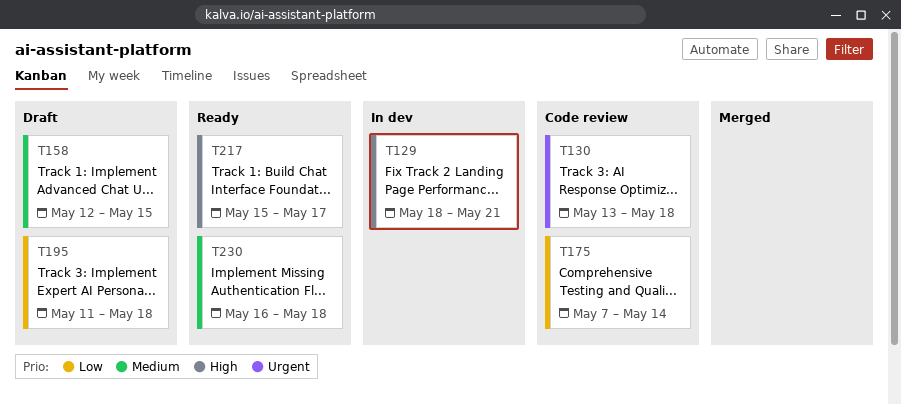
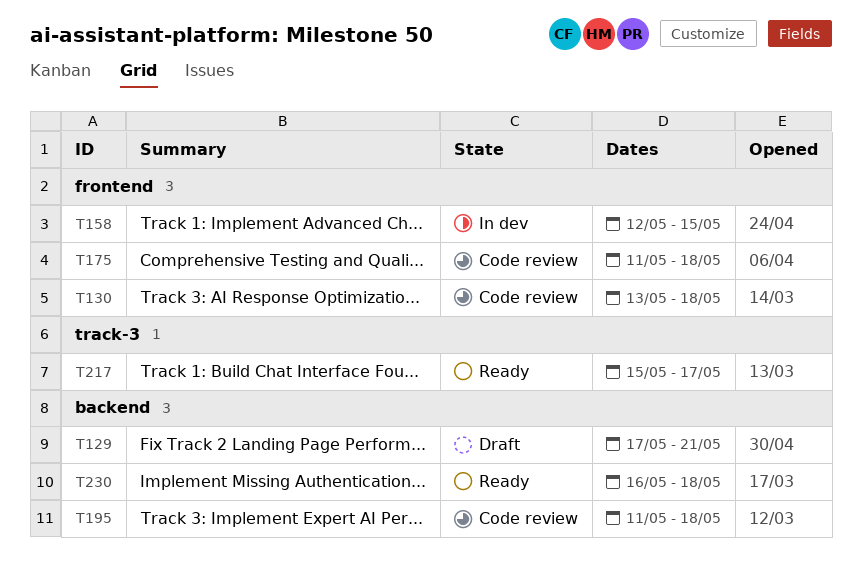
T129, status: In dev -> Draft
T129, start: May 18 -> May 17
T158, status: Draft -> In dev
T175, start: May 7 -> May 11
T175, due: May 14 -> May 18
T195, status: Draft -> Code review

